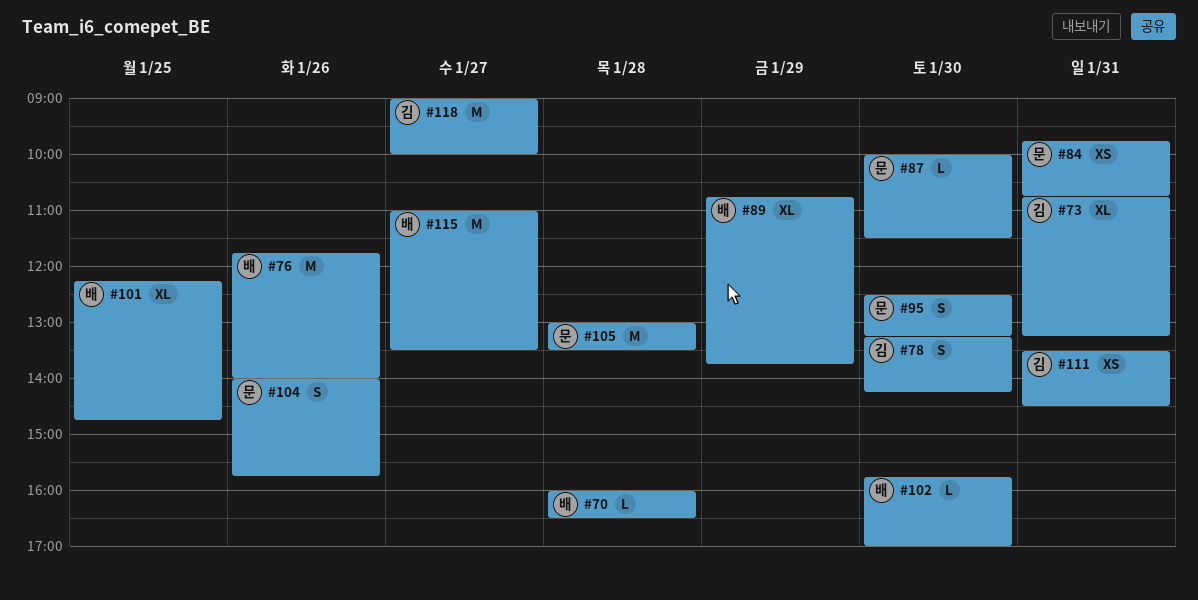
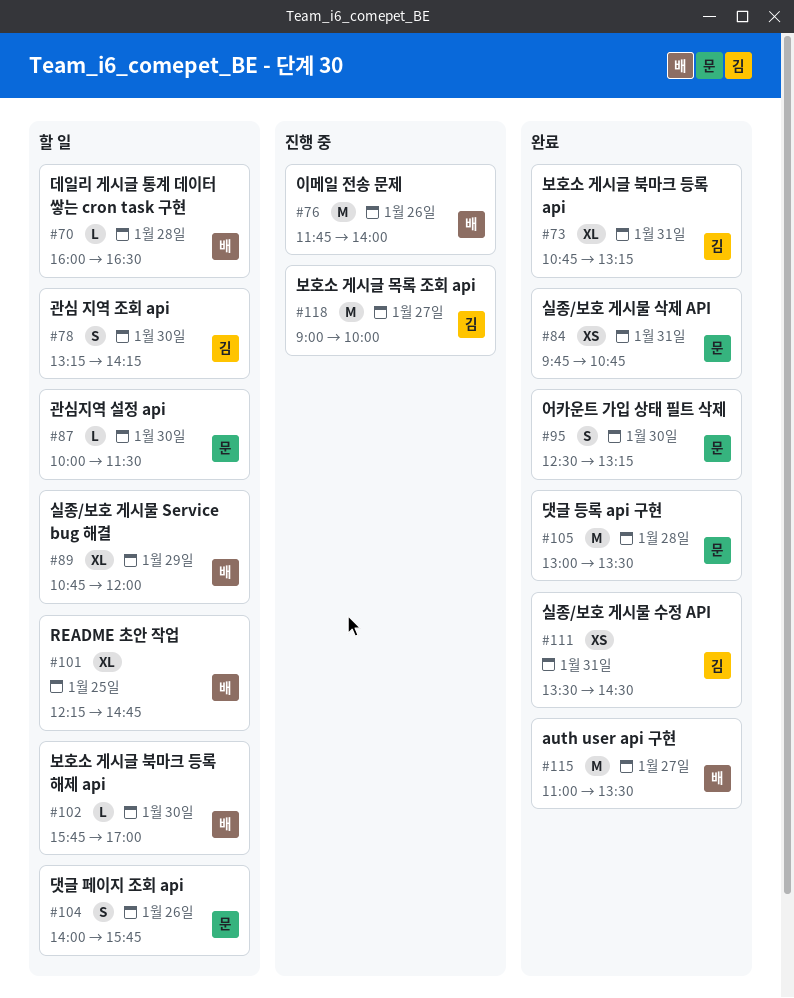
#89, ends: 13:45 -> 12:00

